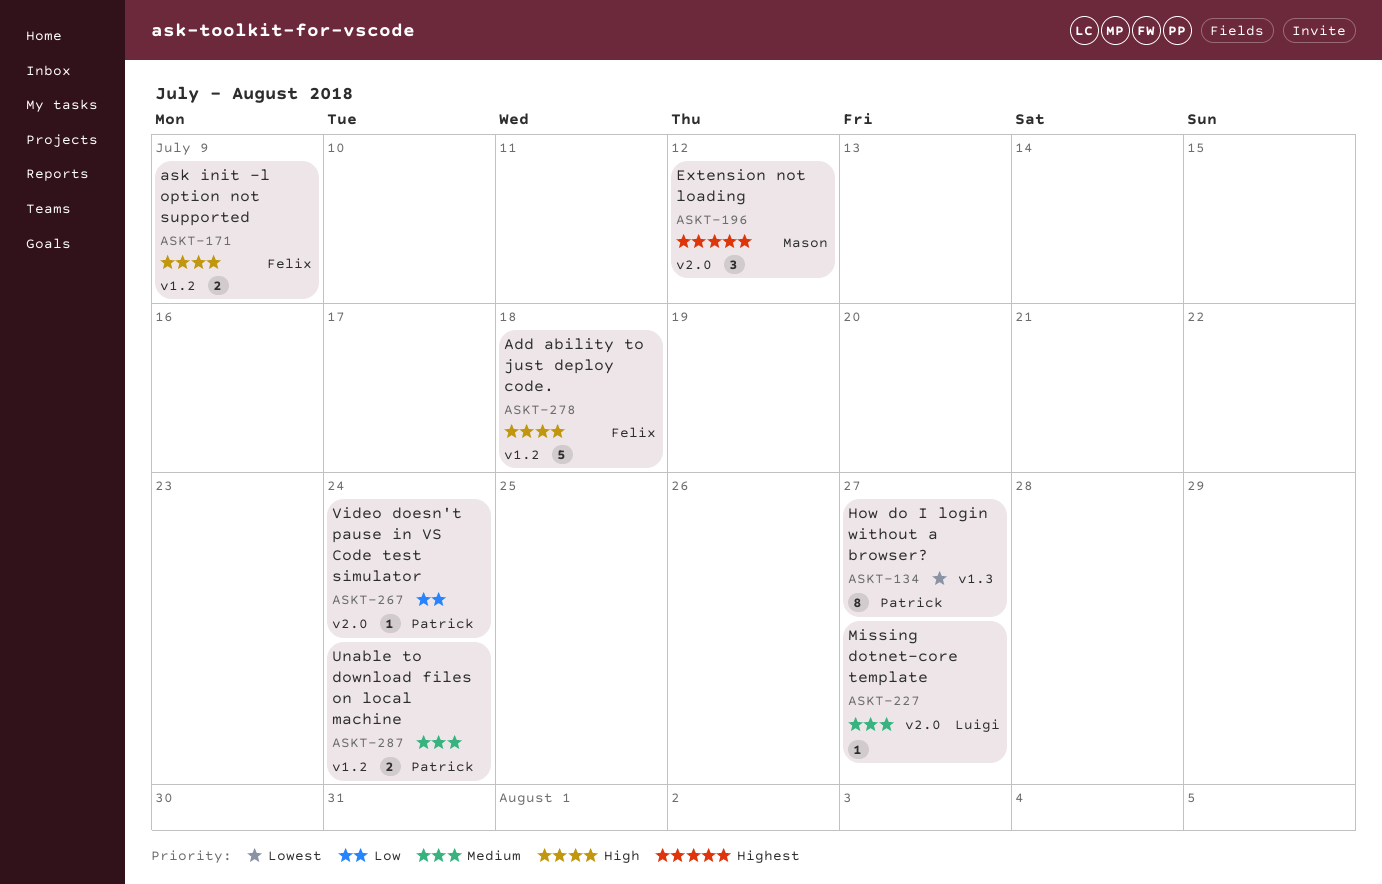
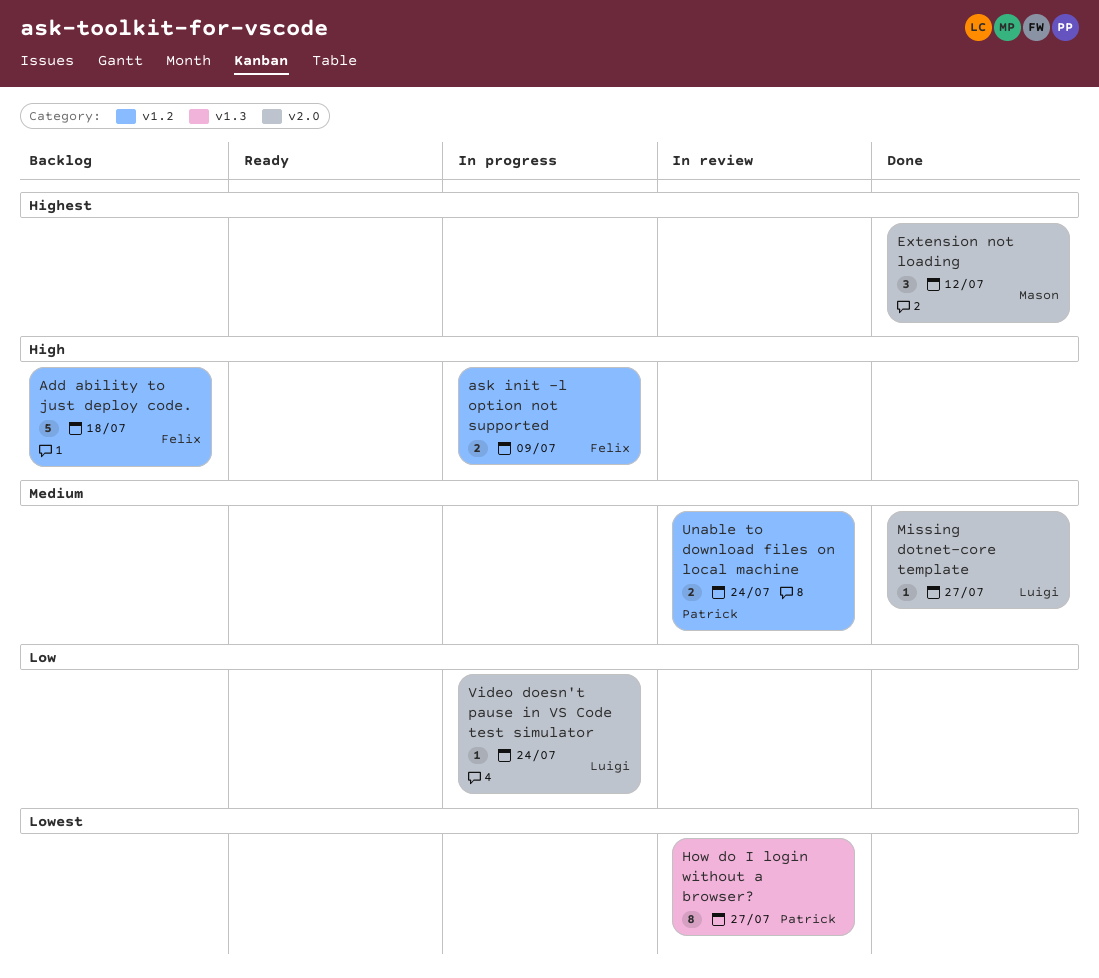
Video doesn't pause in VS Code test simulator, owner: Patrick -> Luigi

